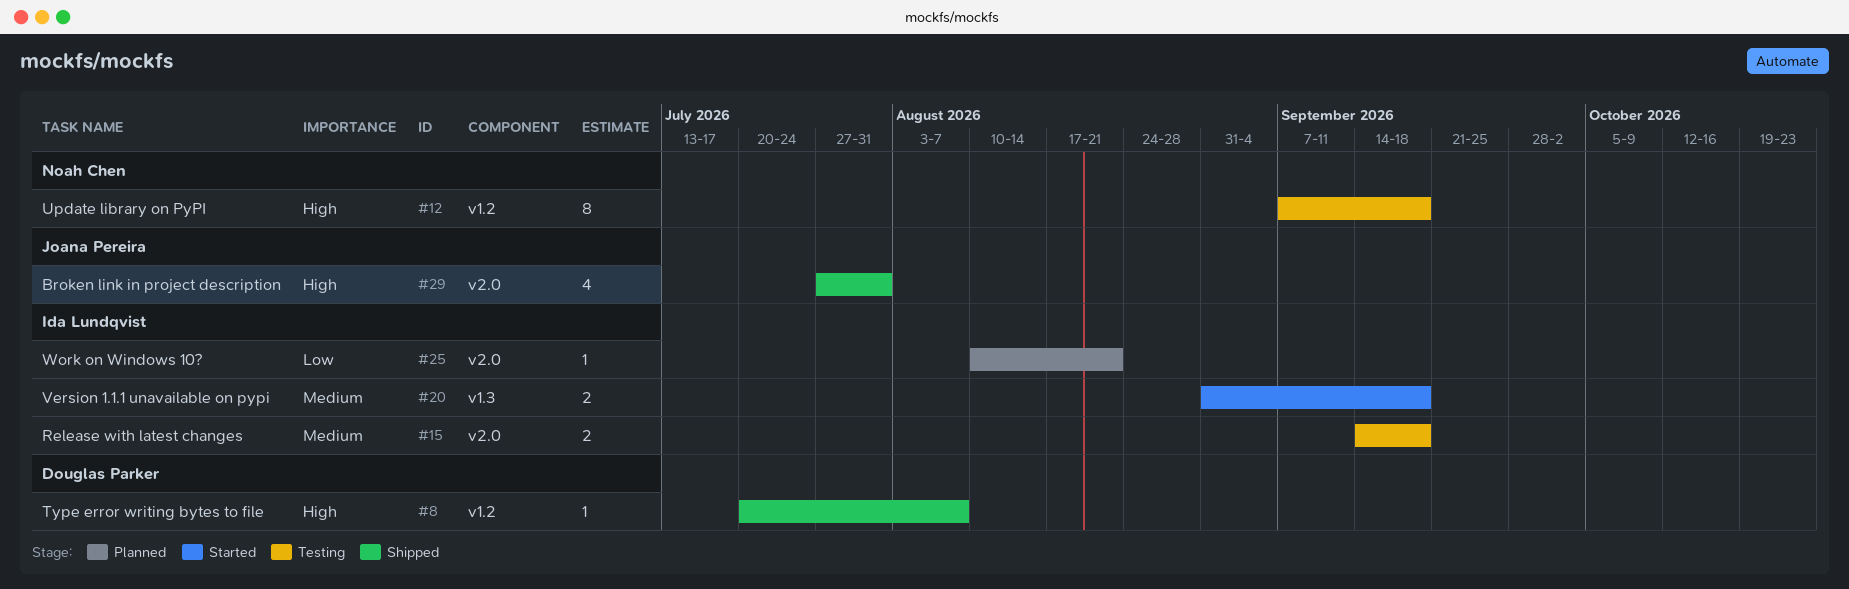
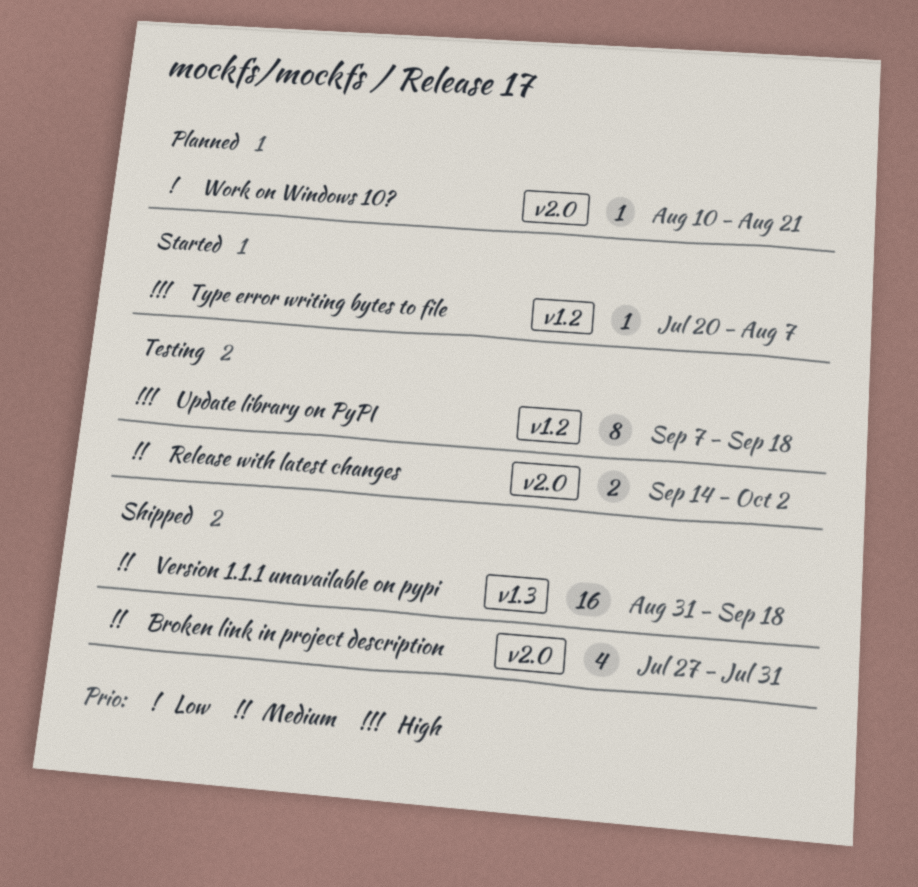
Broken link in project description, priority: High -> Medium
Release with latest changes, due: Sep 18 -> Oct 2
Type error writing bytes to file, status: Shipped -> Started
Version 1.1.1 unavailable on pypi, status: Started -> Shipped
Version 1.1.1 unavailable on pypi, estimate: 2 -> 16

